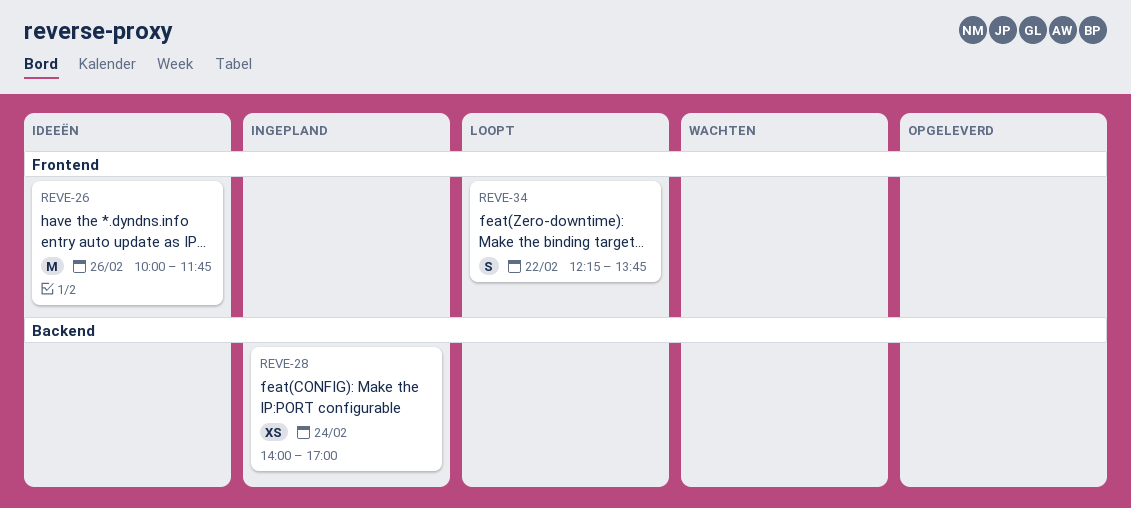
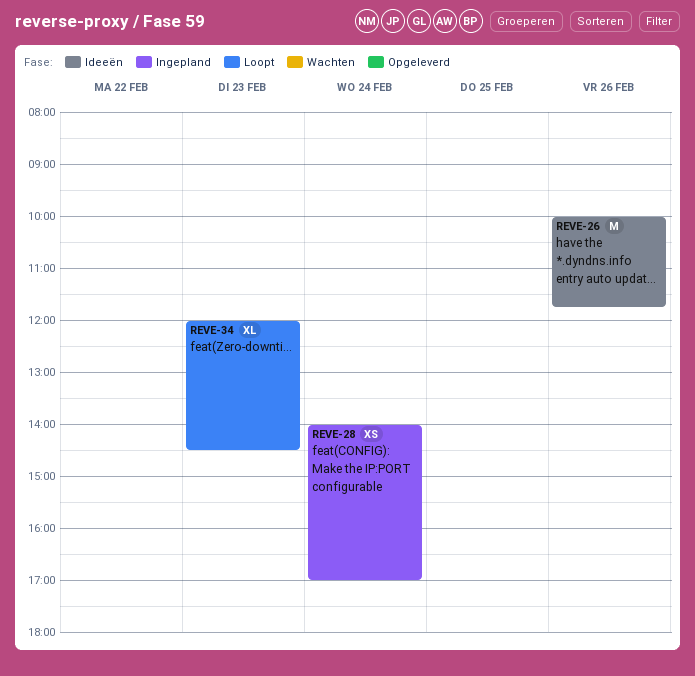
REVE-34, estimate: S -> XL
REVE-34, day: Feb 22 -> Feb 23
REVE-34, begins: 12:15 -> 12:00
REVE-34, ends: 13:45 -> 14:30

